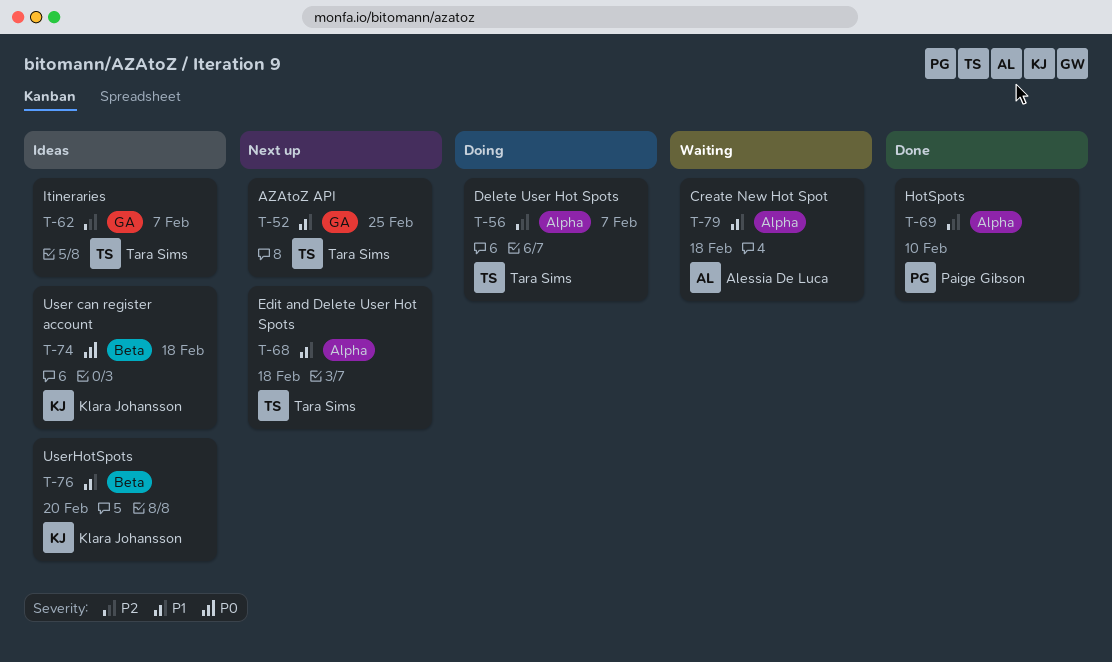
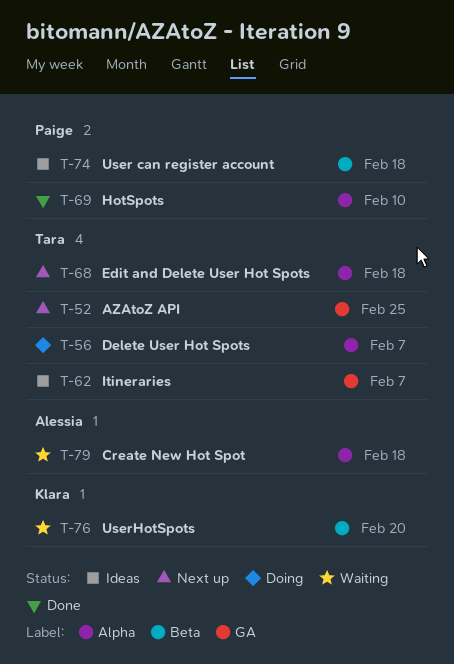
T-74, owner: Klara Johansson -> Paige Gibson
T-76, status: Ideas -> Waiting

